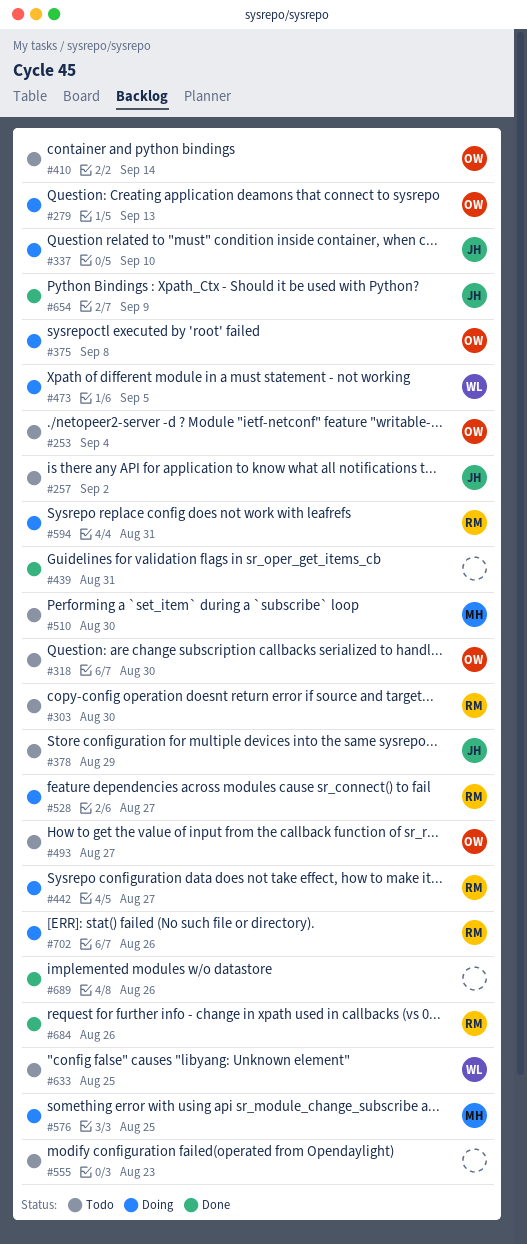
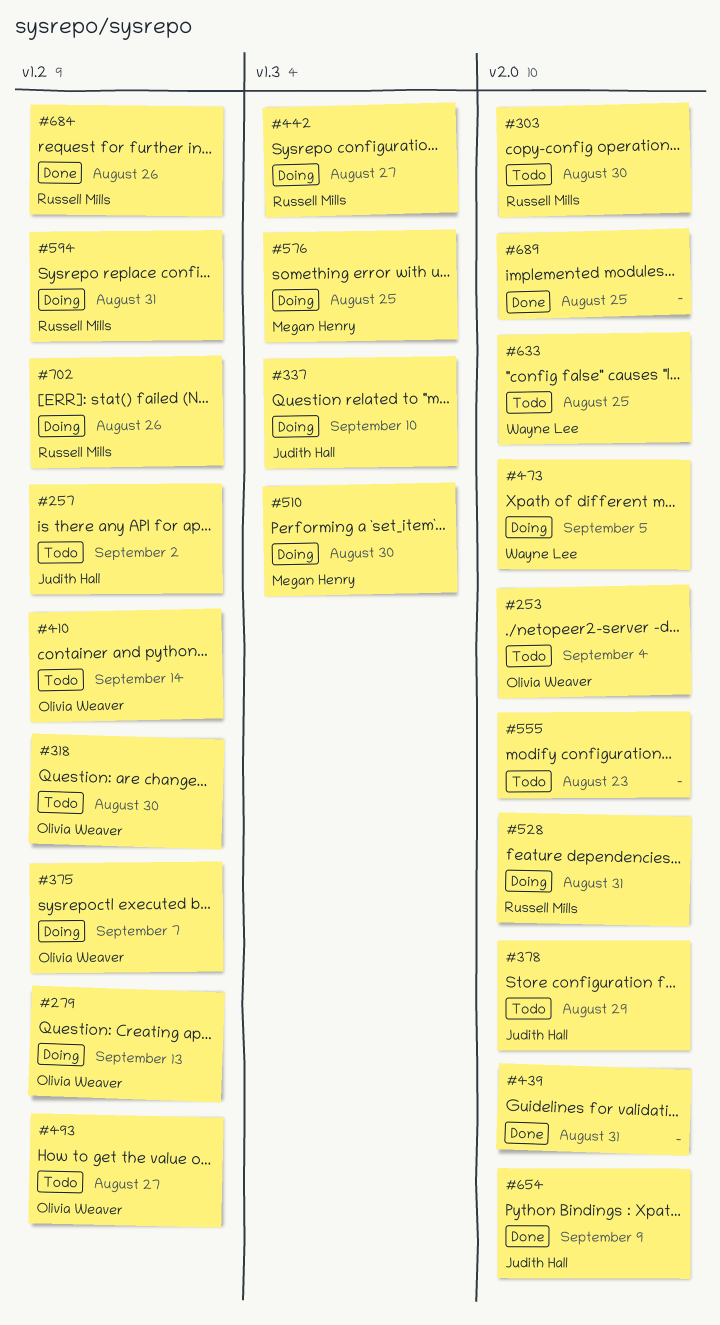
#375, due: Sep 8 -> Sep 7
#510, status: Todo -> Doing
#528, due: Aug 27 -> Aug 31
#689, due: Aug 26 -> Aug 25

